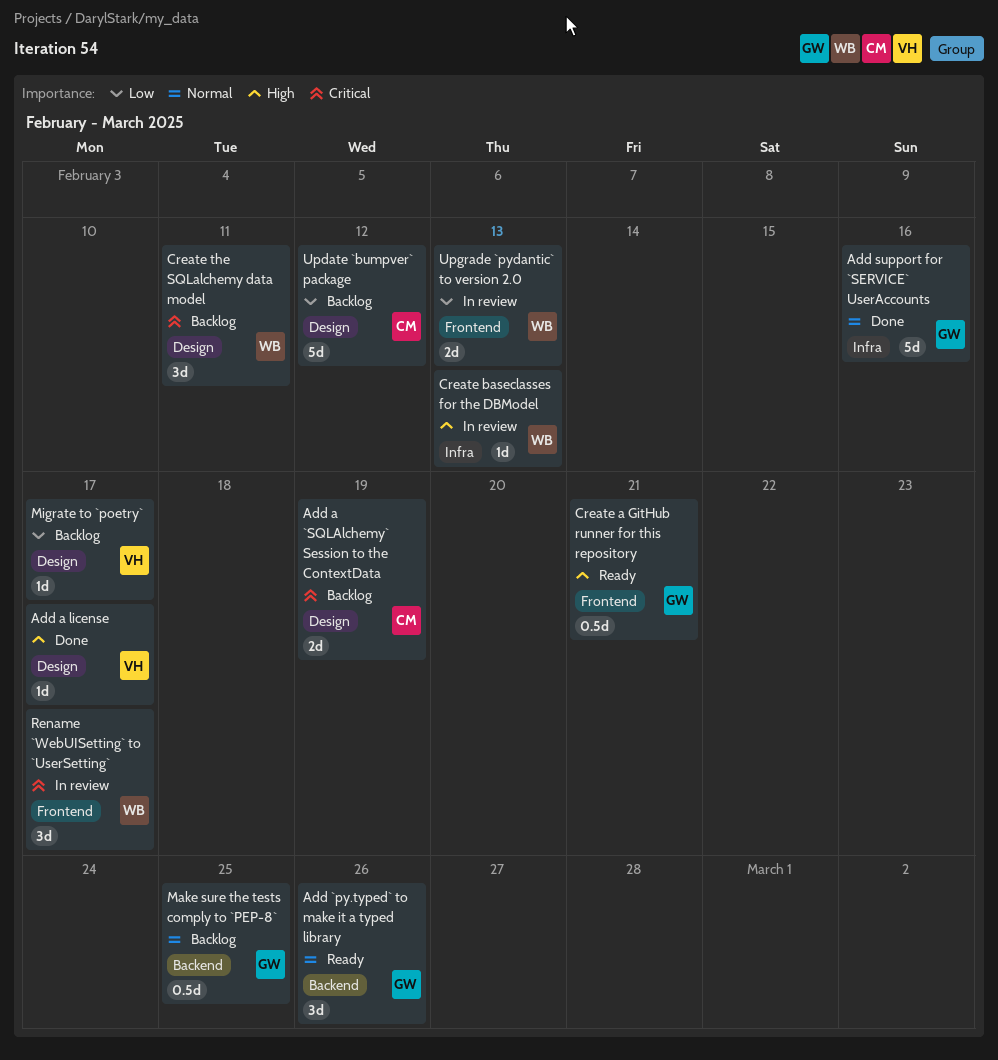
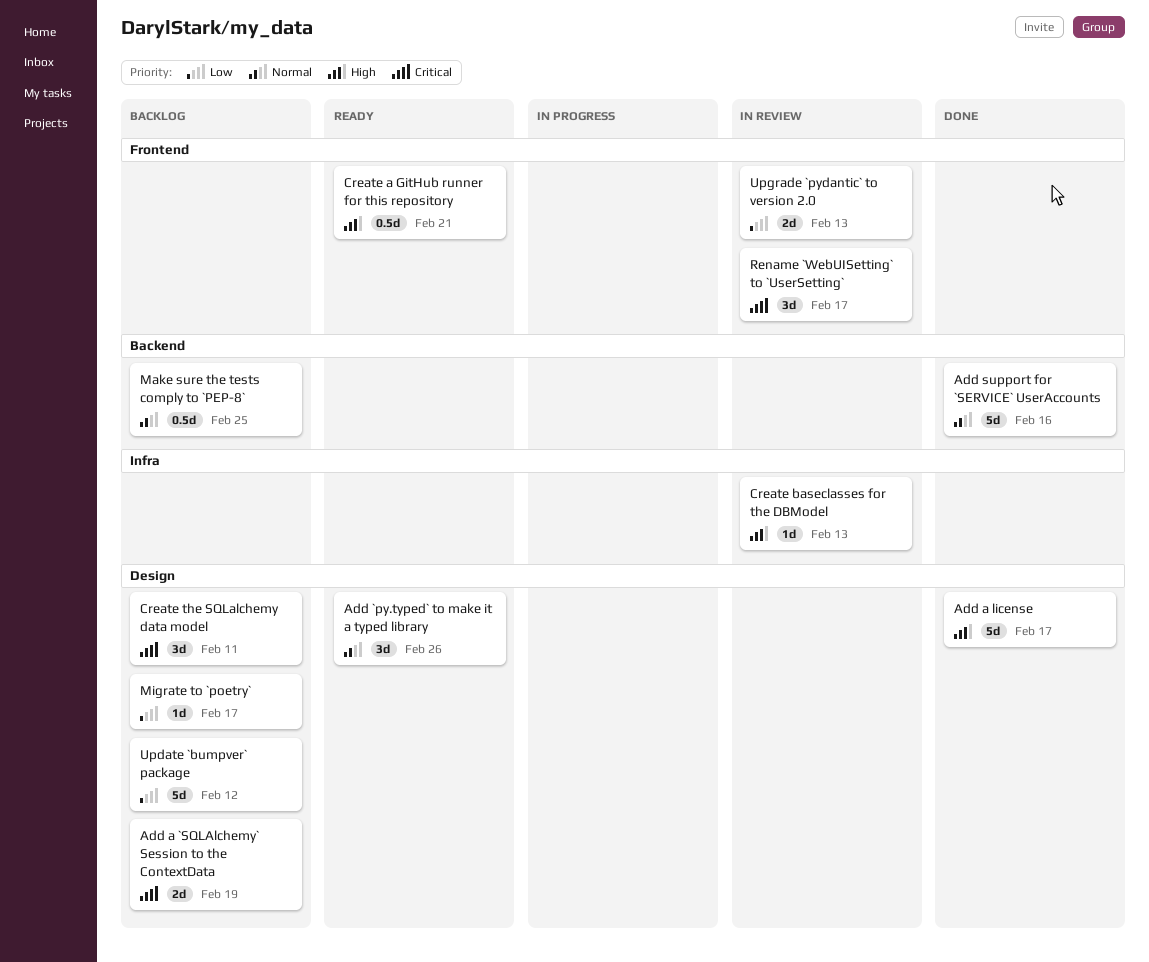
Add `py.typed` to make it a typed library, label: Backend -> Design
Add a license, estimate: 1d -> 5d
Add support for `SERVICE` UserAccounts, label: Infra -> Backend

